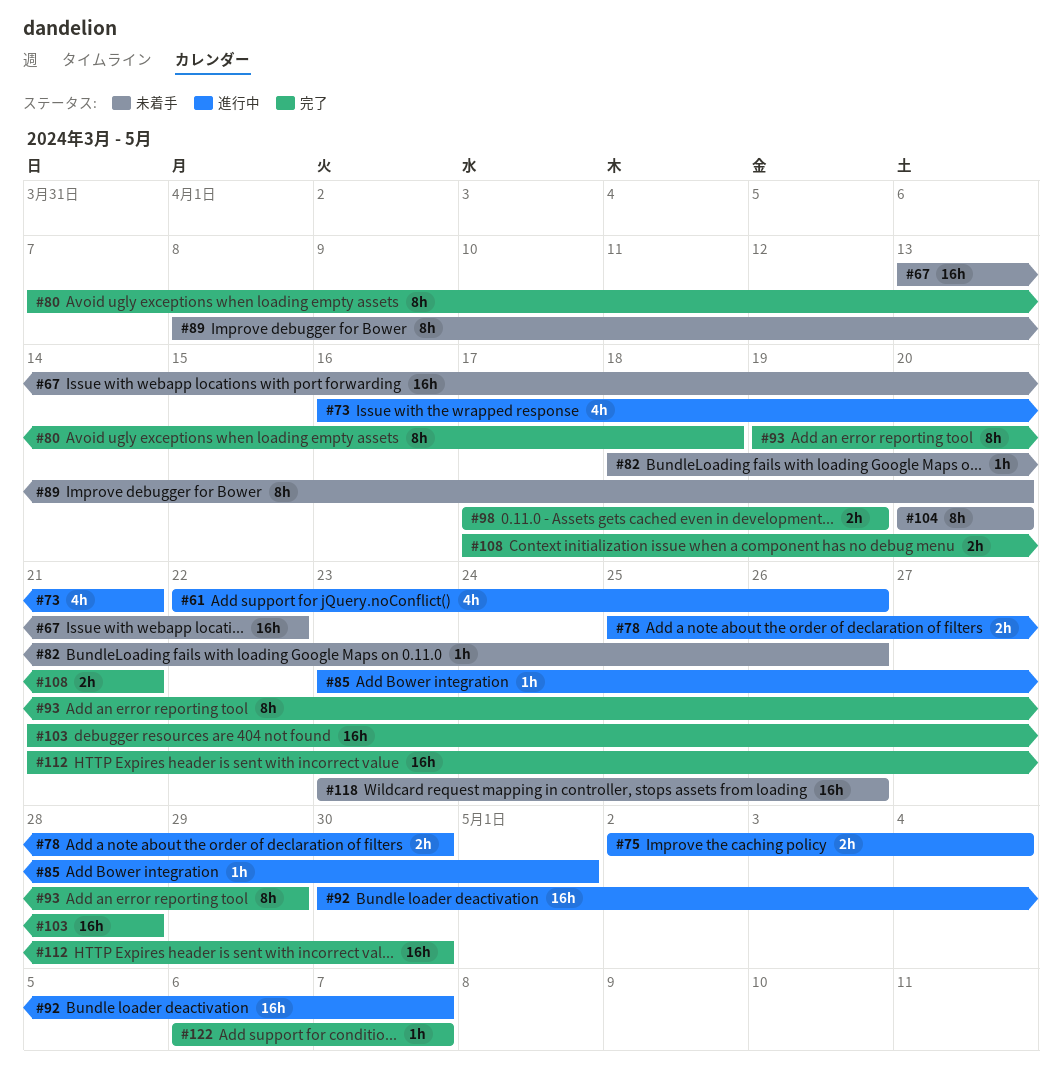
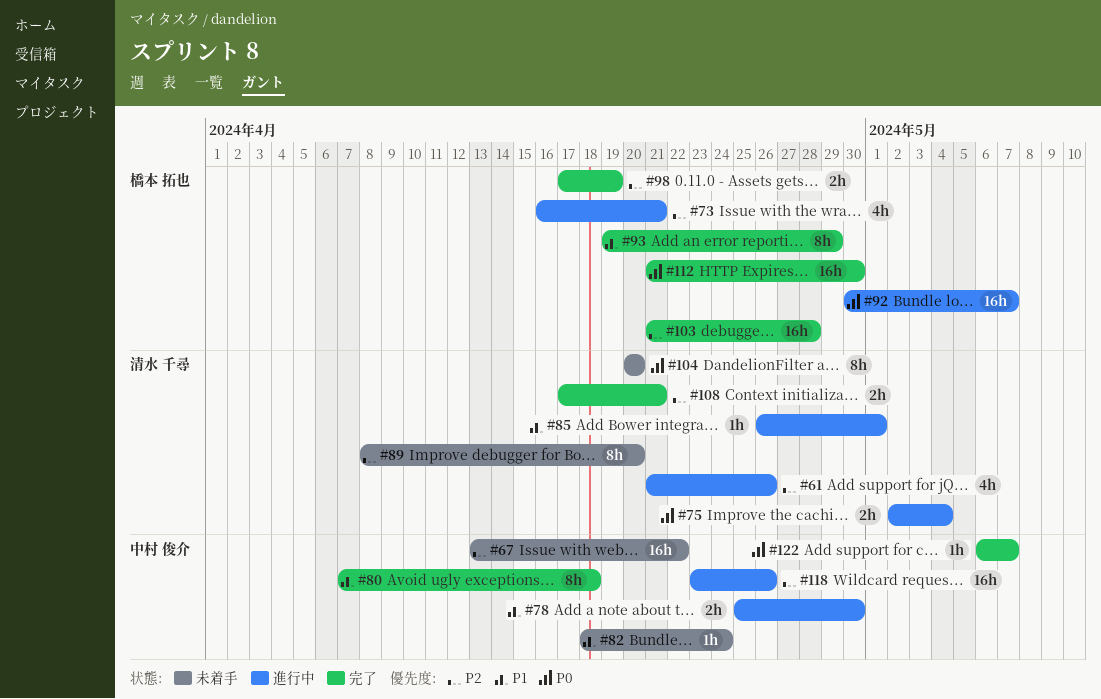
#61, start: Apr 22 -> Apr 21
#82, due: Apr 26 -> Apr 24
#85, start: Apr 23 -> Apr 26
#118, status: 未着手 -> 進行中

